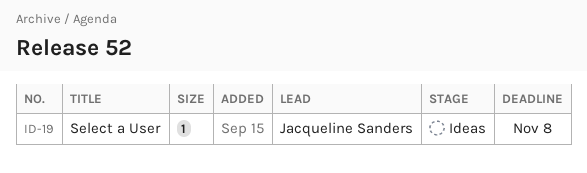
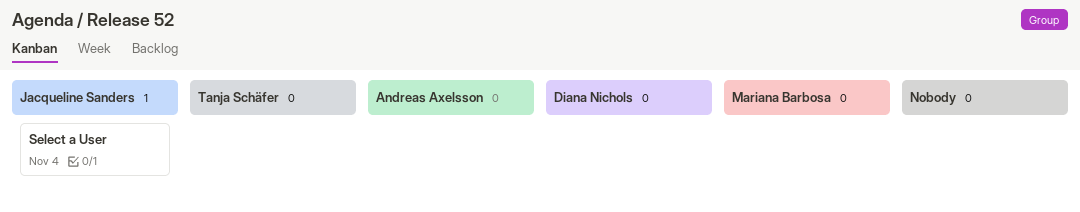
Select a User, due: Nov 8 -> Nov 4

